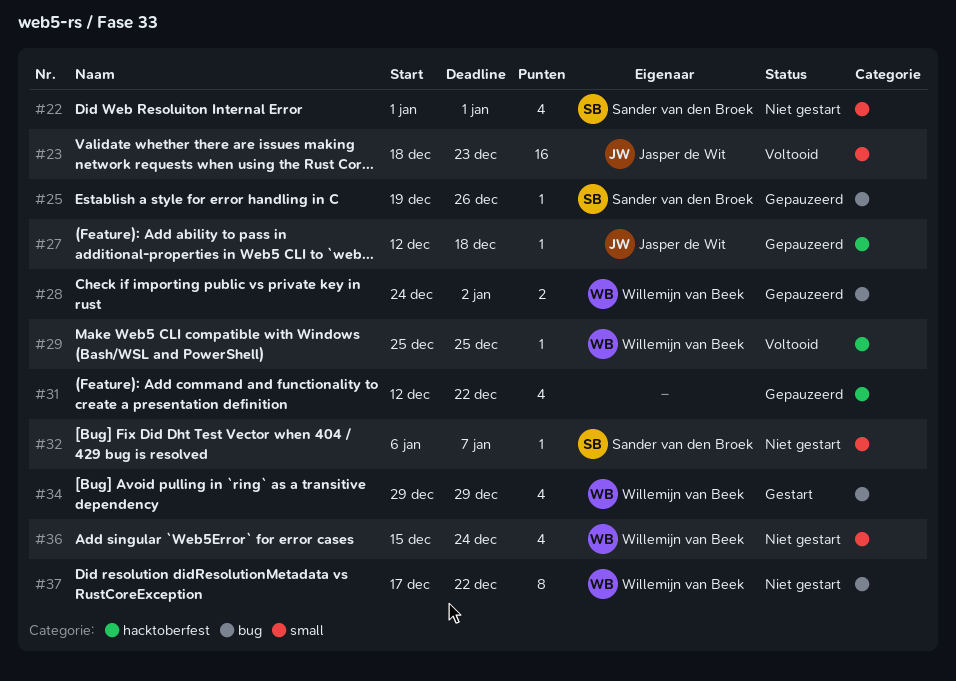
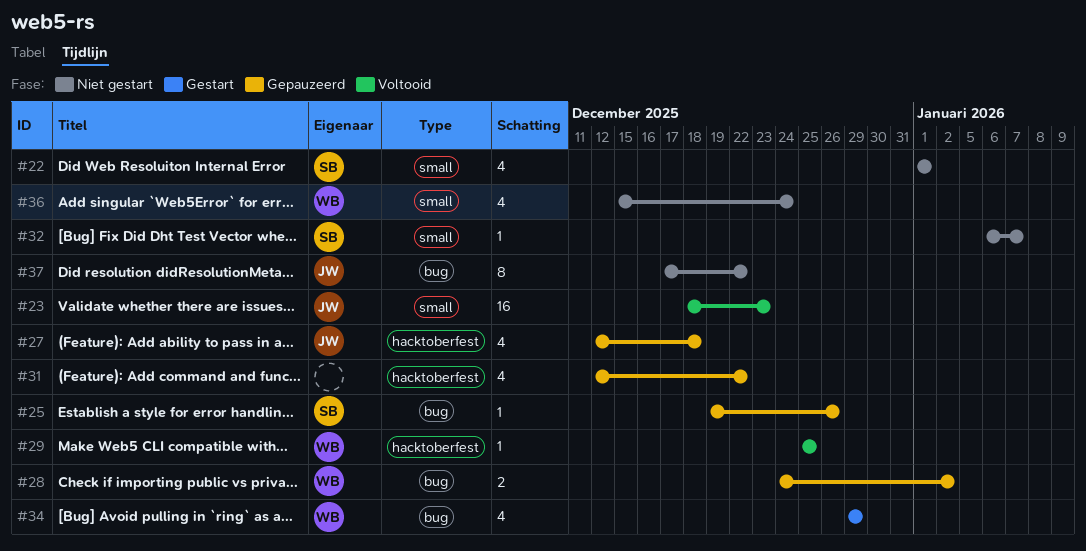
#27, estimate: 1 -> 4
#37, owner: Willemijn van Beek -> Jasper de Wit

